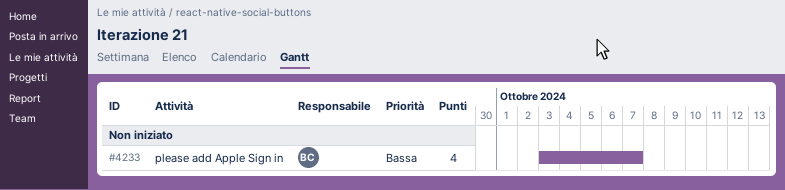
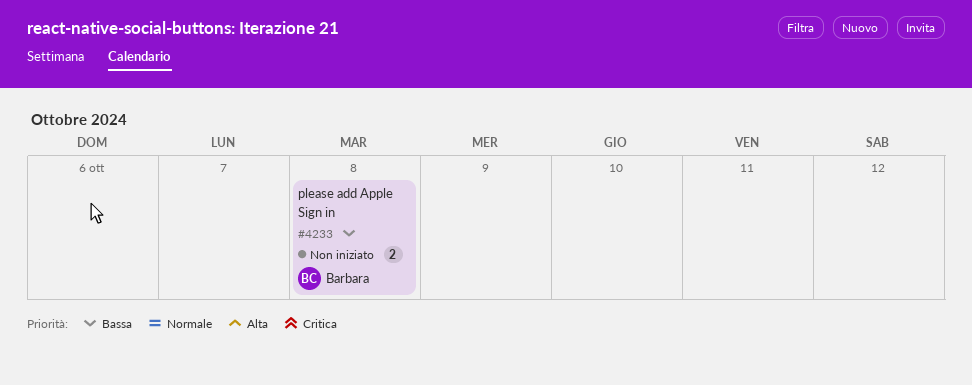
#4233, estimate: 4 -> 2
#4233, due: Oct 7 -> Oct 8

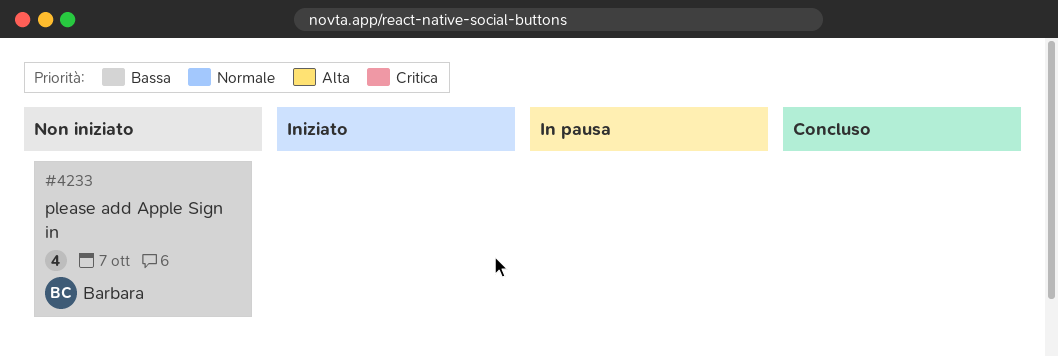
#4233, estimate: 2 -> 4
#4233, due: Oct 8 -> Oct 7

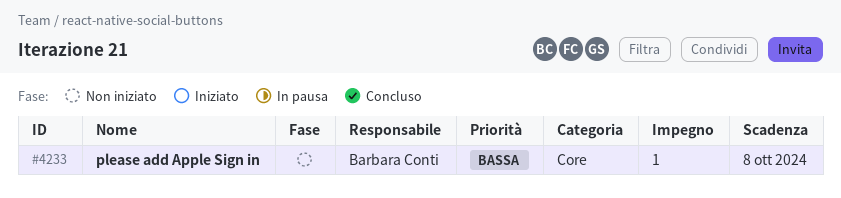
#4233, estimate: 4 -> 1
#4233, due: Oct 7 -> Oct 8

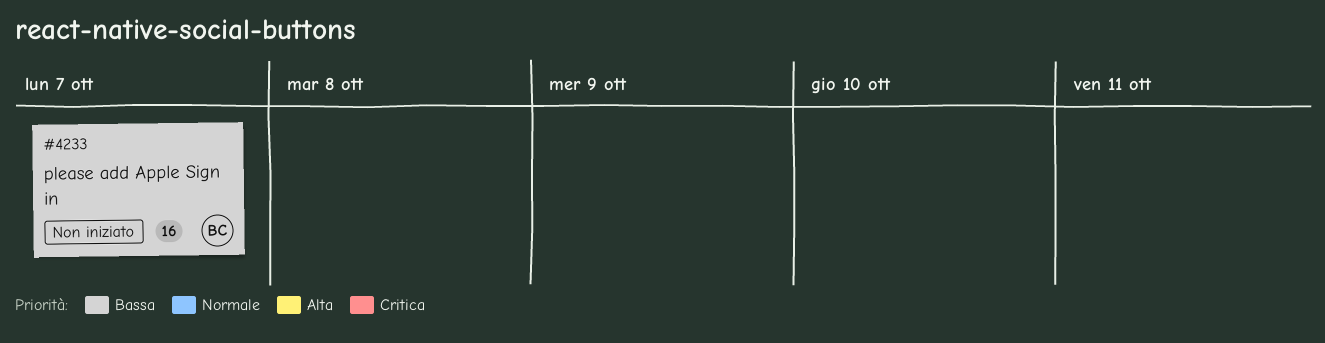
#4233, estimate: 1 -> 16
#4233, due: Oct 8 -> Oct 7

